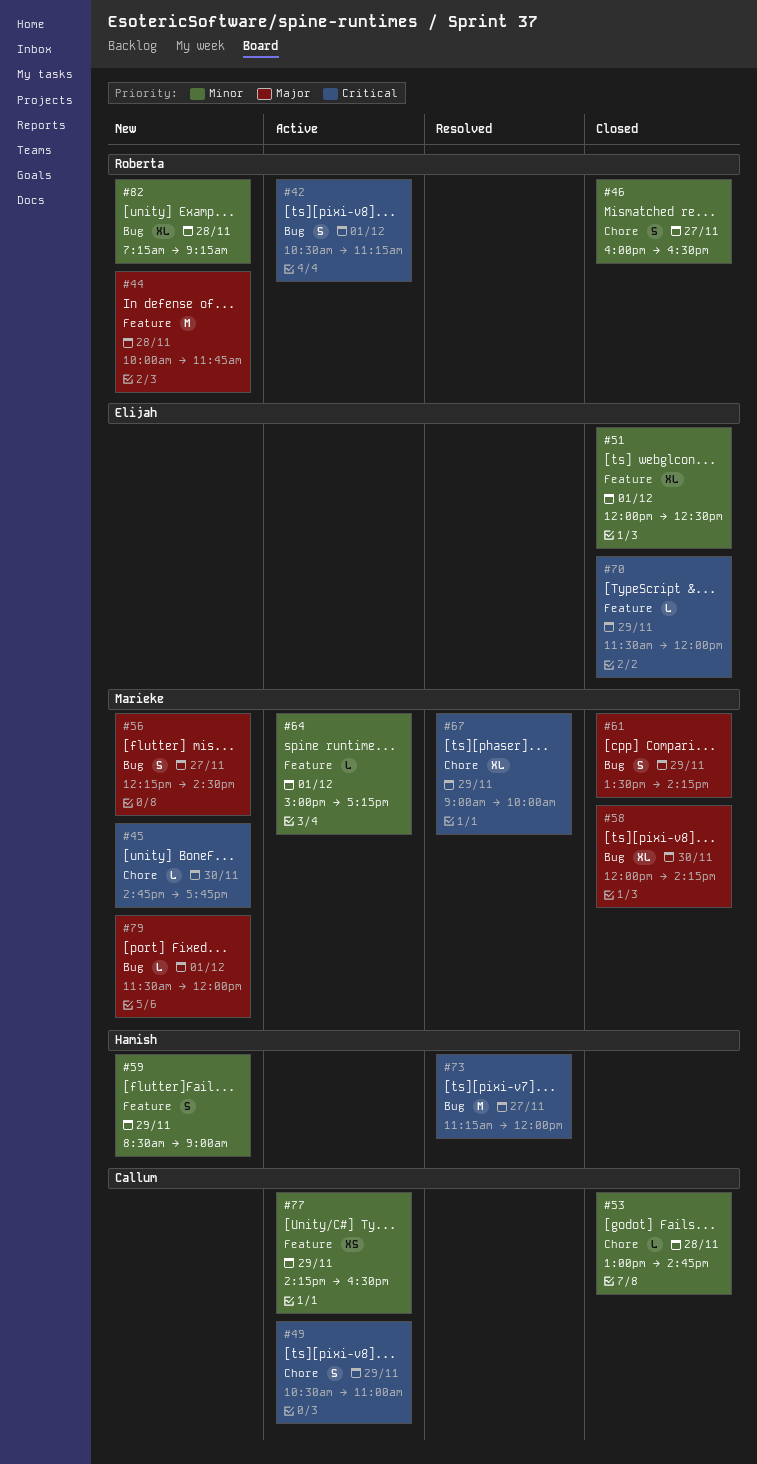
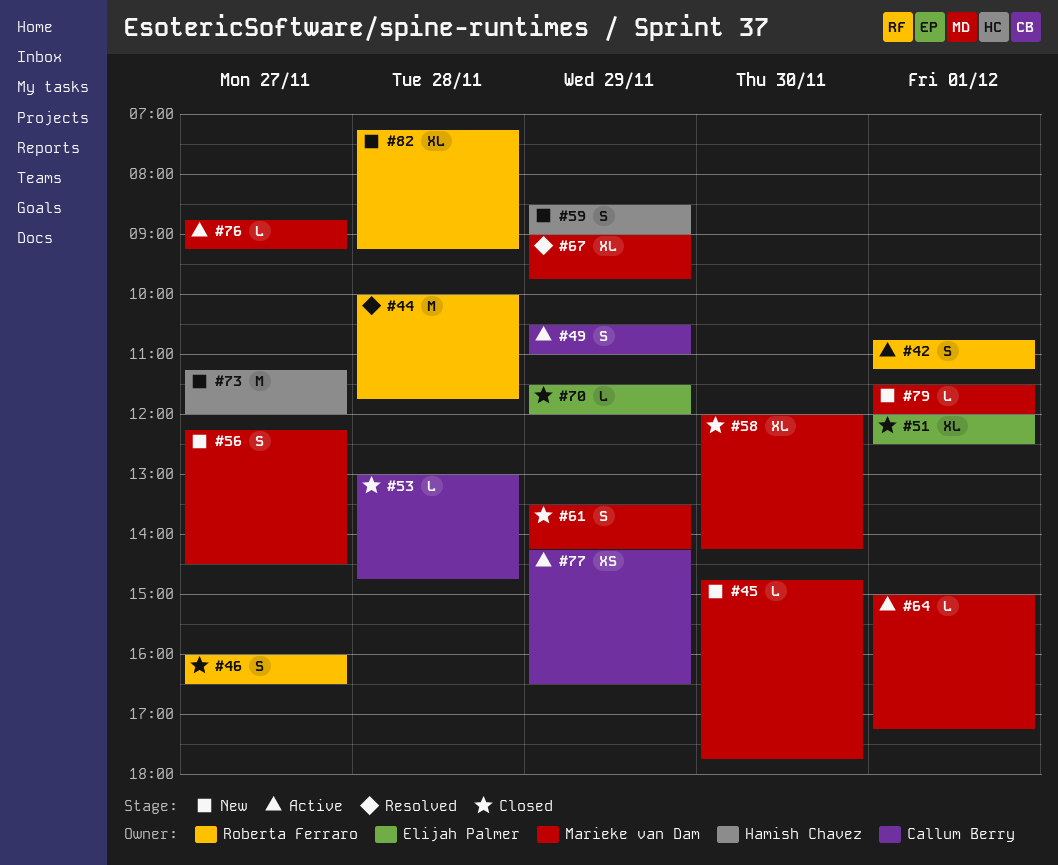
#42, begins: 10:30 -> 10:45
#44, status: New -> Resolved
#67, ends: 10:00 -> 09:45
#73, status: Resolved -> New
#76: none -> present

